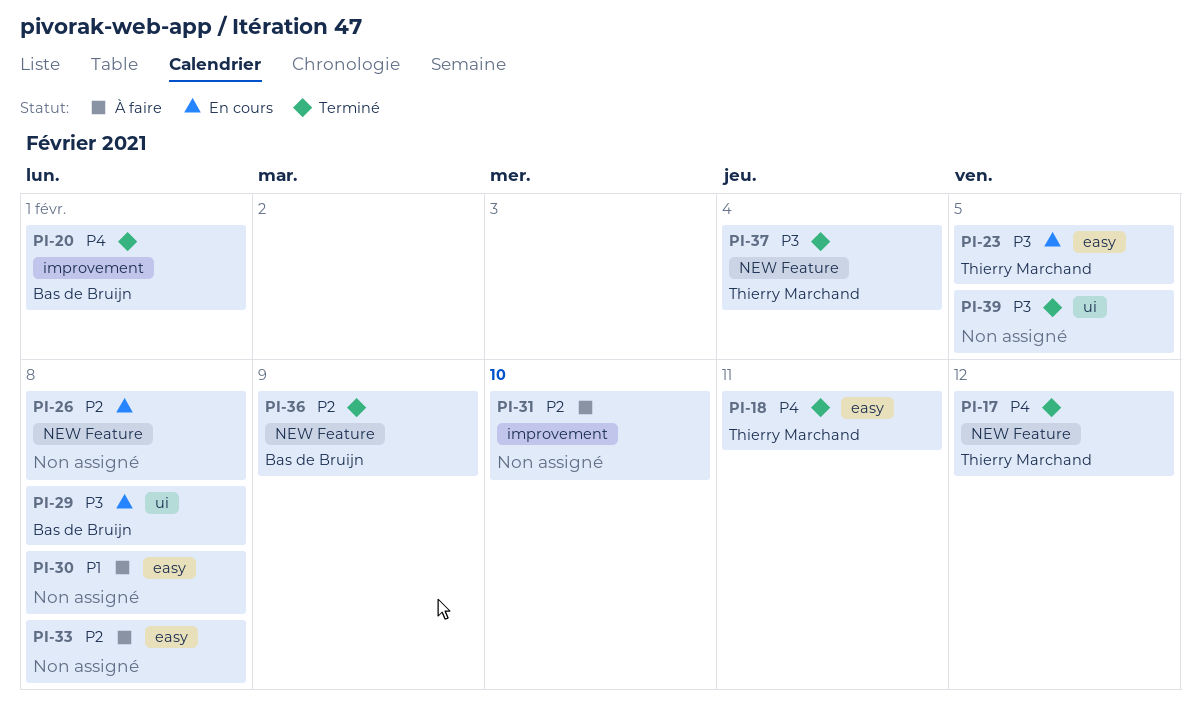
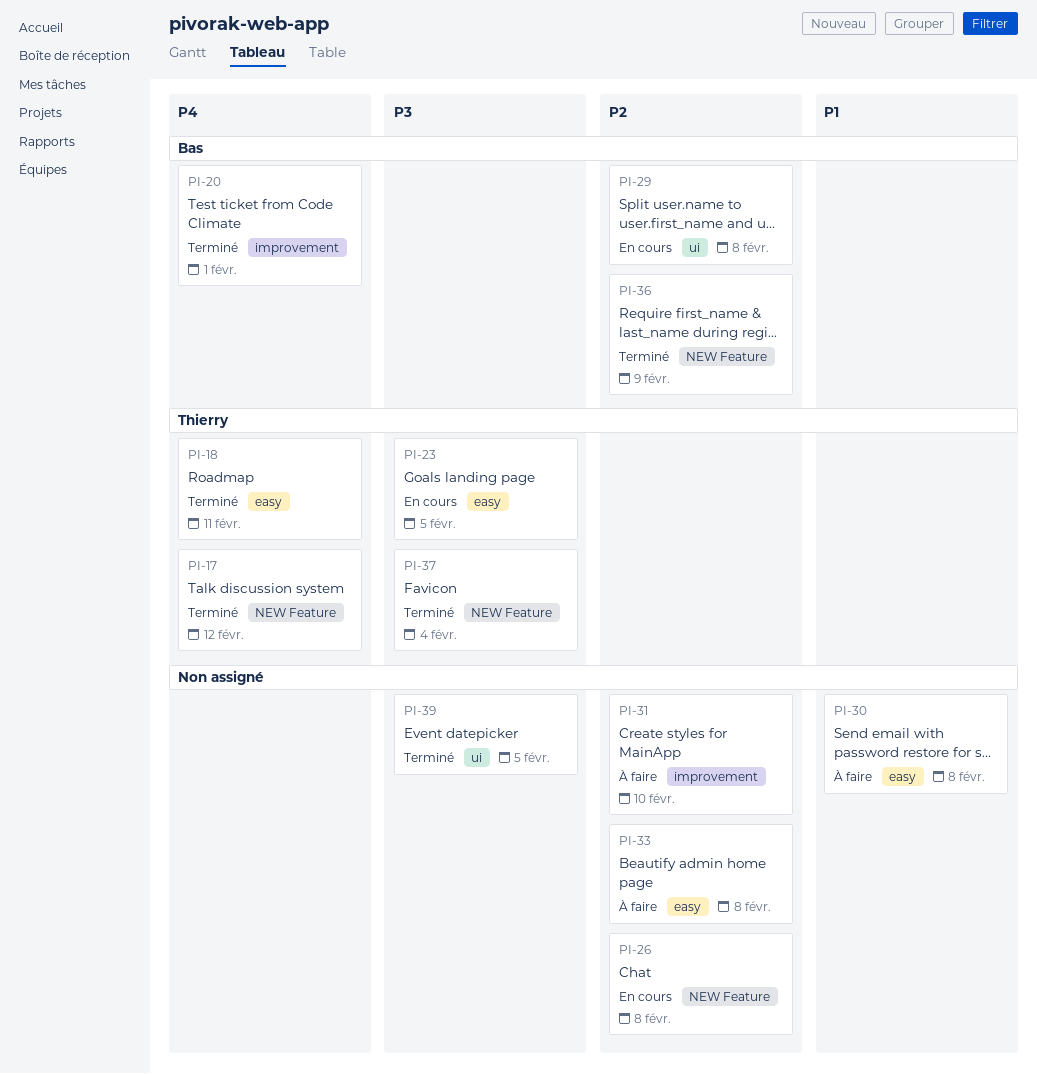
PI-29, priority: P3 -> P2

